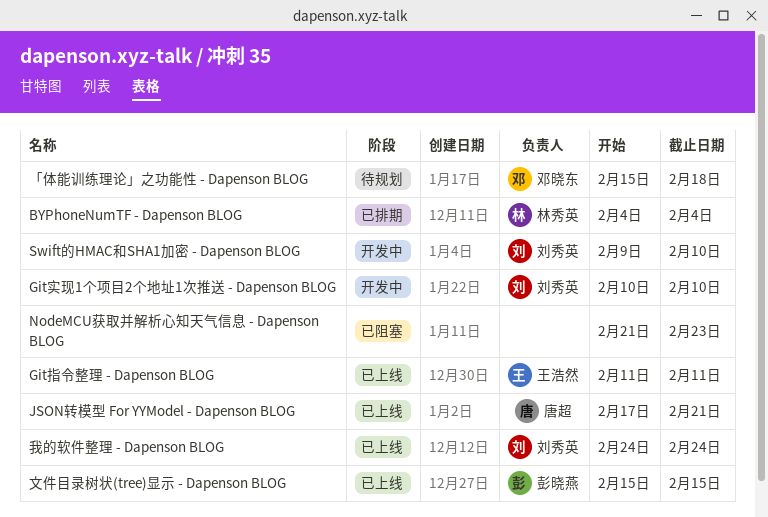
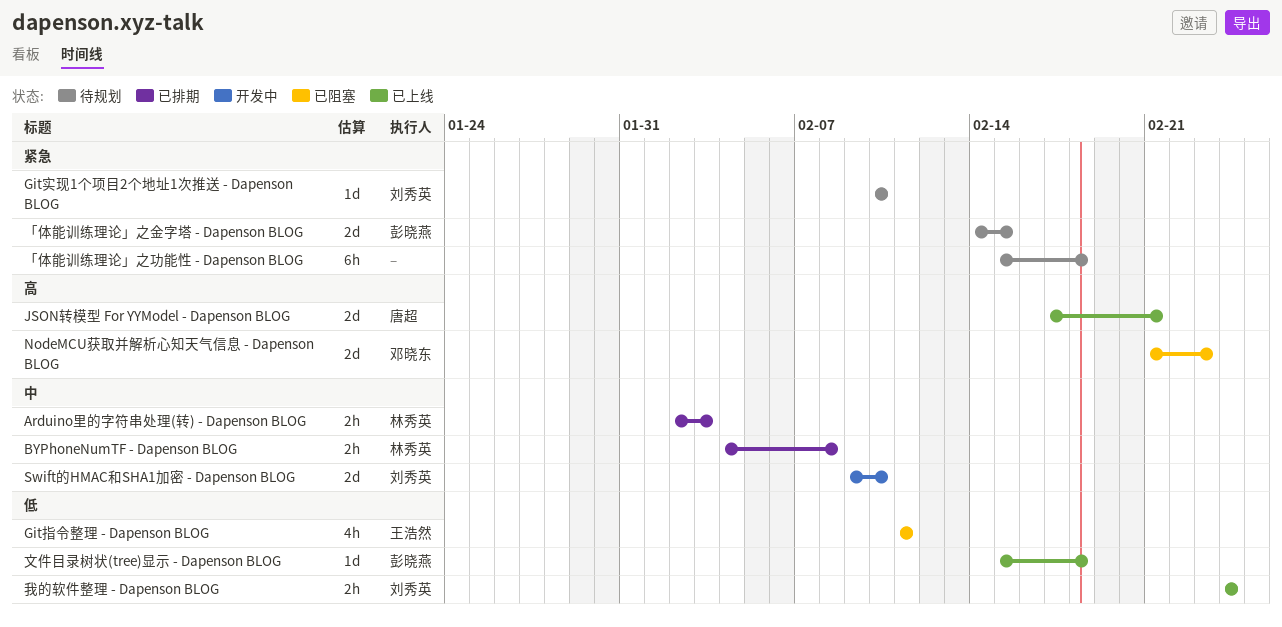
Arduino里的字符串处理(转) - Dapenson BLOG: none -> present
BYPhoneNumTF - Dapenson BLOG, due: Feb 4 -> Feb 8
Git实现1个项目2个地址1次推送 - Dapenson BLOG, status: 开发中 -> 待规划
Git指令整理 - Dapenson BLOG, status: 已上线 -> 已阻塞
NodeMCU获取并解析心知天气信息 - Dapenson BLOG, owner: none -> 邓晓东
「体能训练理论」之功能性 - Dapenson BLOG, owner: 邓晓东 -> none
「体能训练理论」之金字塔 - Dapenson BLOG: none -> present
文件目录树状(tree)显示 - Dapenson BLOG, due: Feb 15 -> Feb 18

